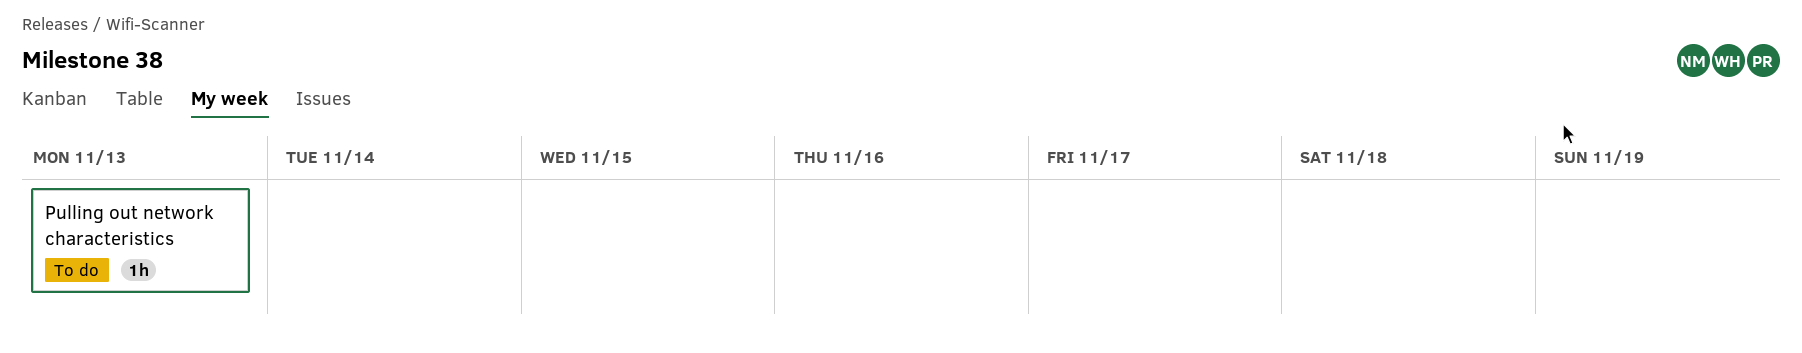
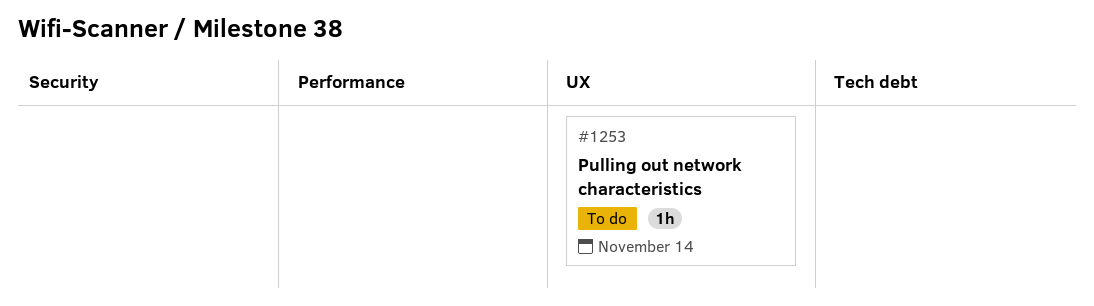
Pulling out network characteristics, due: Nov 13 -> Nov 14

